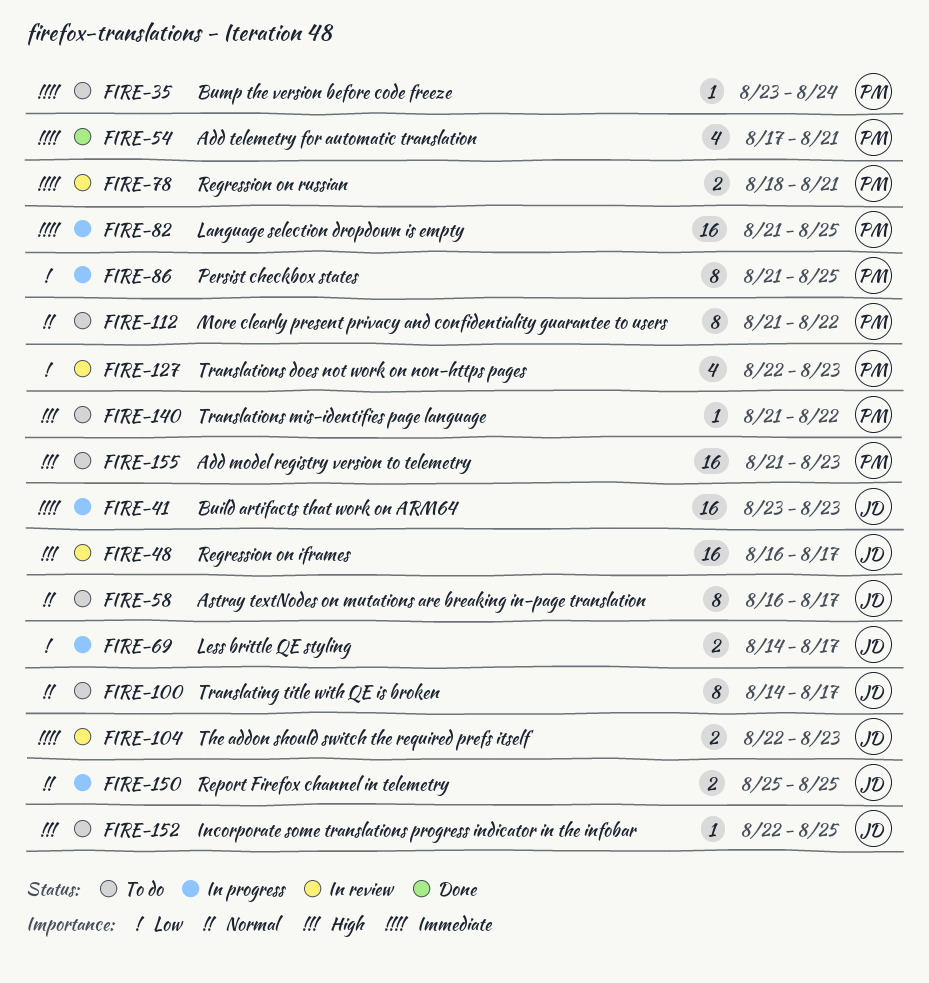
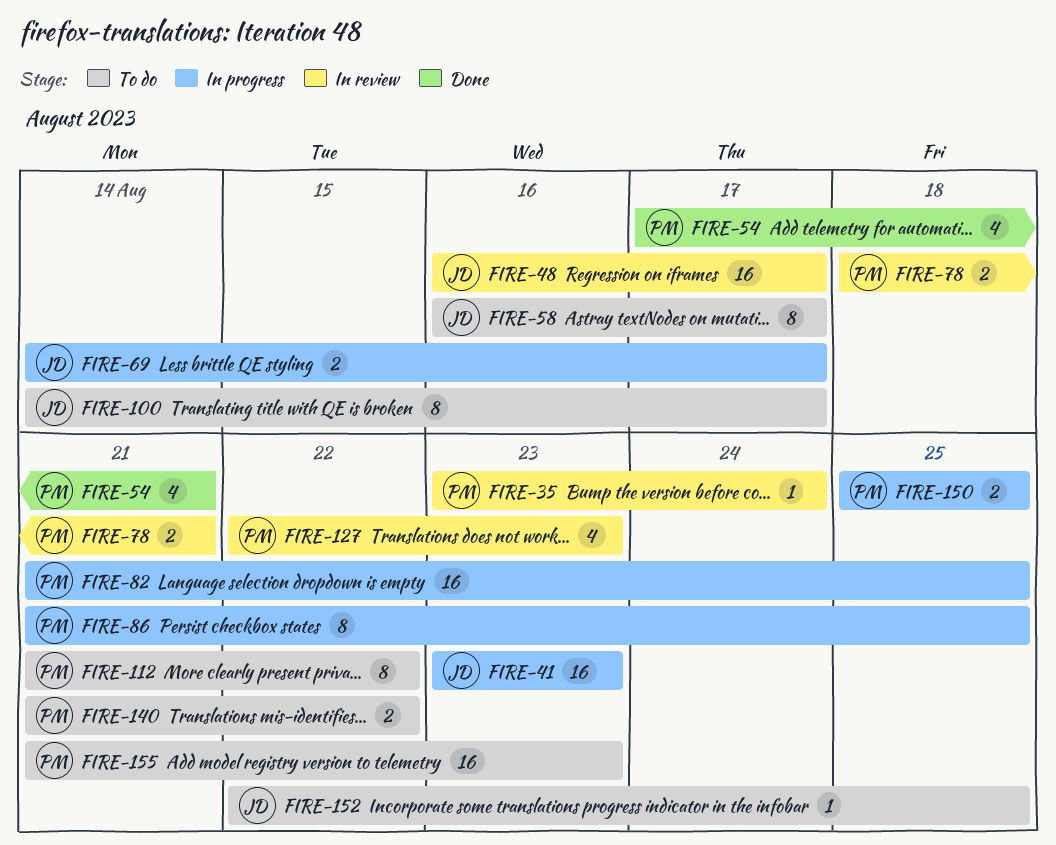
FIRE-35, status: To do -> In review
FIRE-104: present -> none
FIRE-140, estimate: 1 -> 2
FIRE-150, owner: JD -> PM

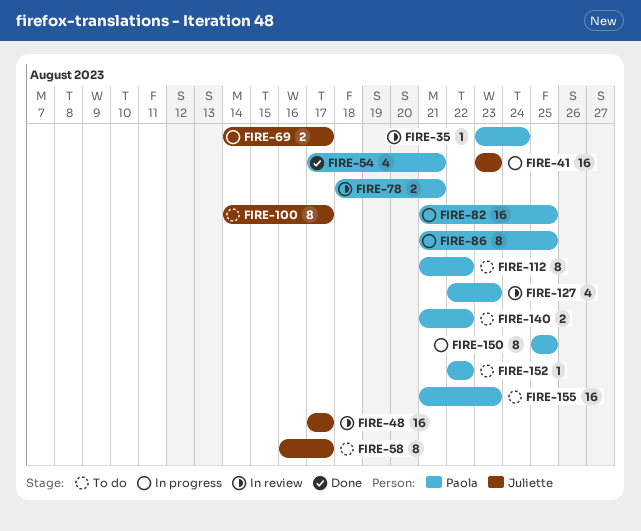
FIRE-48, start: Aug 16 -> Aug 17
FIRE-150, estimate: 2 -> 8
FIRE-152, owner: Juliette -> Paola
FIRE-152, due: Aug 25 -> Aug 22

